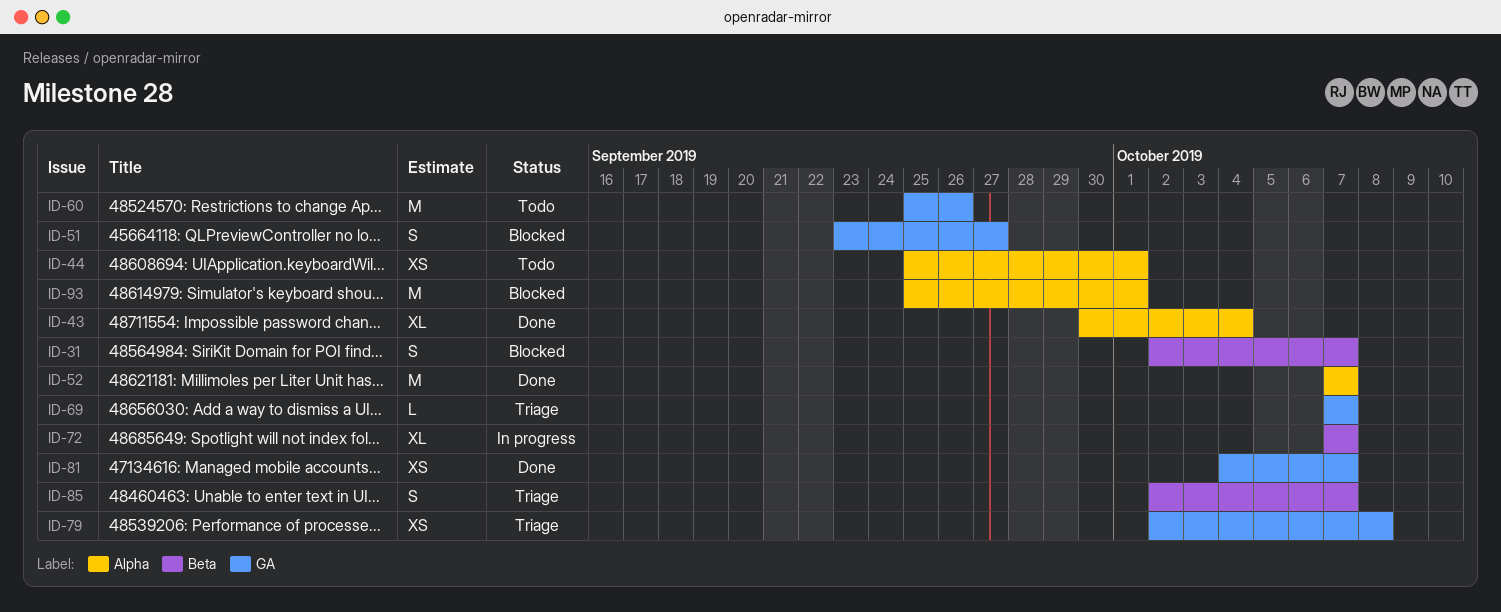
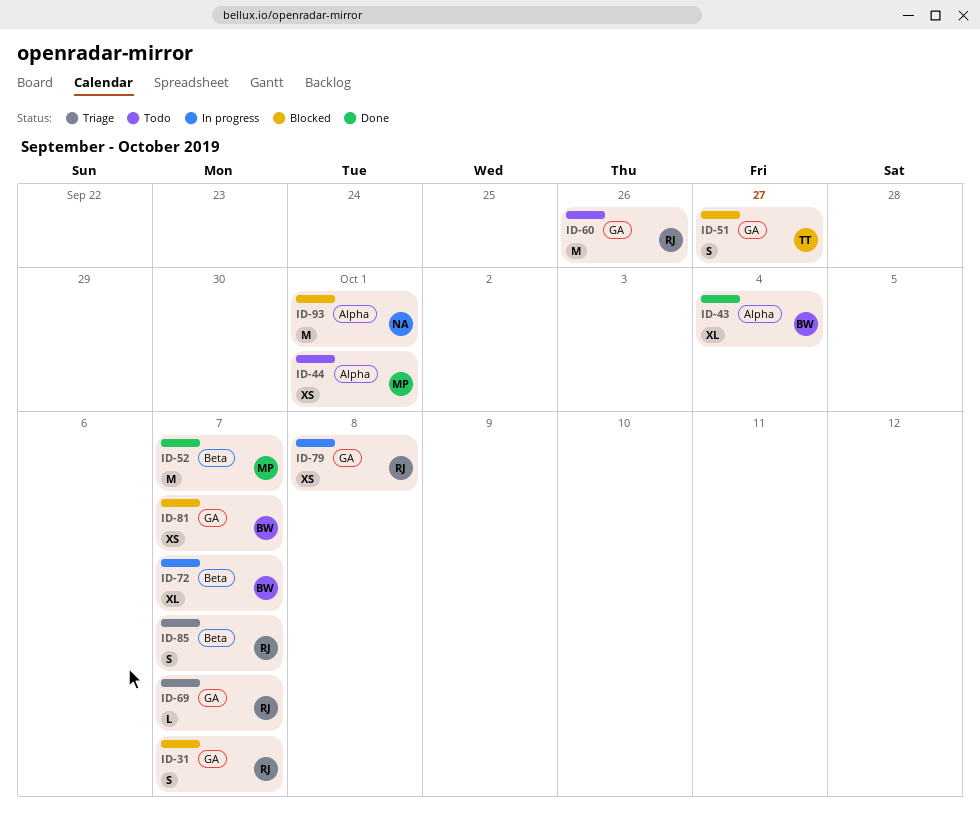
ID-31, label: Beta -> GA
ID-52, label: Alpha -> Beta
ID-79, status: Triage -> In progress
ID-81, status: Done -> Blocked

